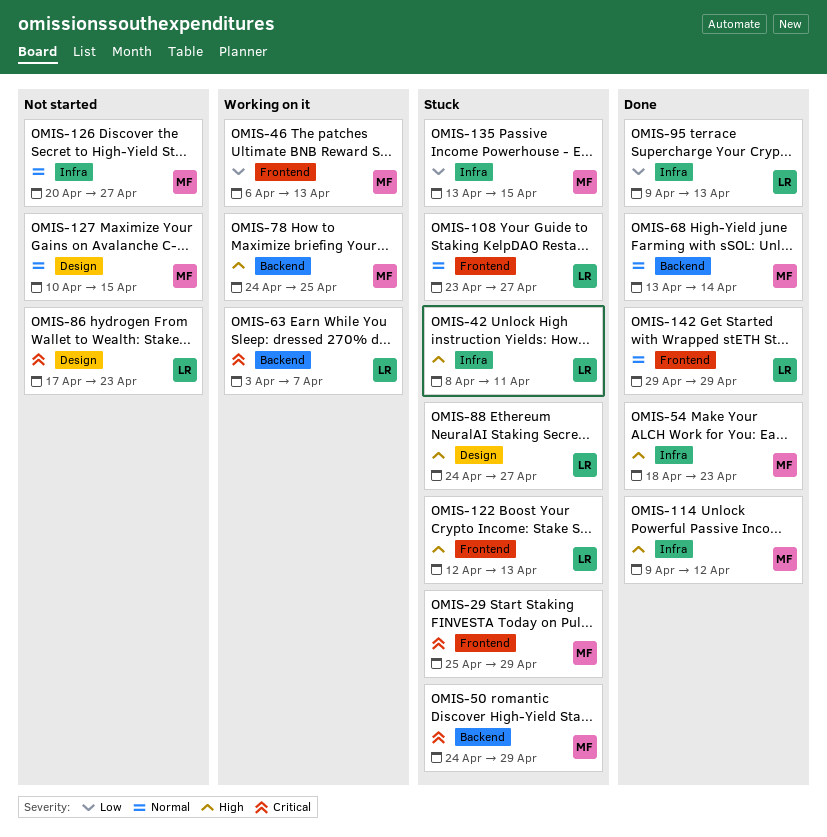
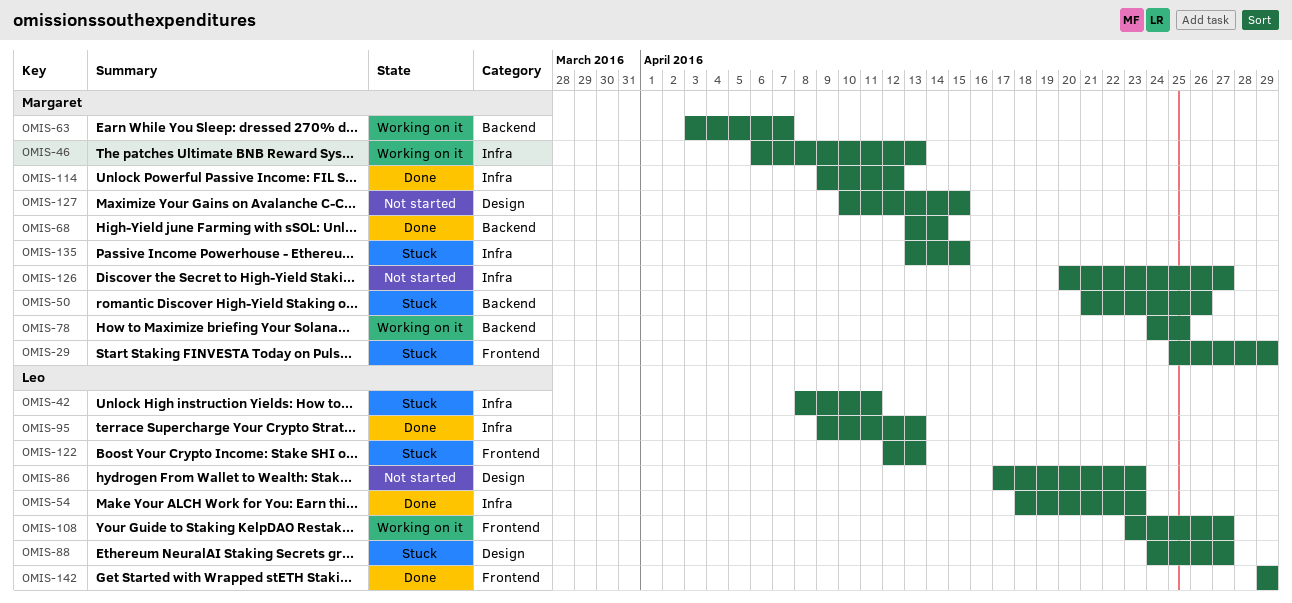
OMIS-46, label: Frontend -> Infra
OMIS-50, start: Apr 24 -> Apr 21
OMIS-50, due: Apr 29 -> Apr 26
OMIS-54, owner: Margaret -> Leo
OMIS-63, owner: Leo -> Margaret
OMIS-108, status: Stuck -> Working on it

